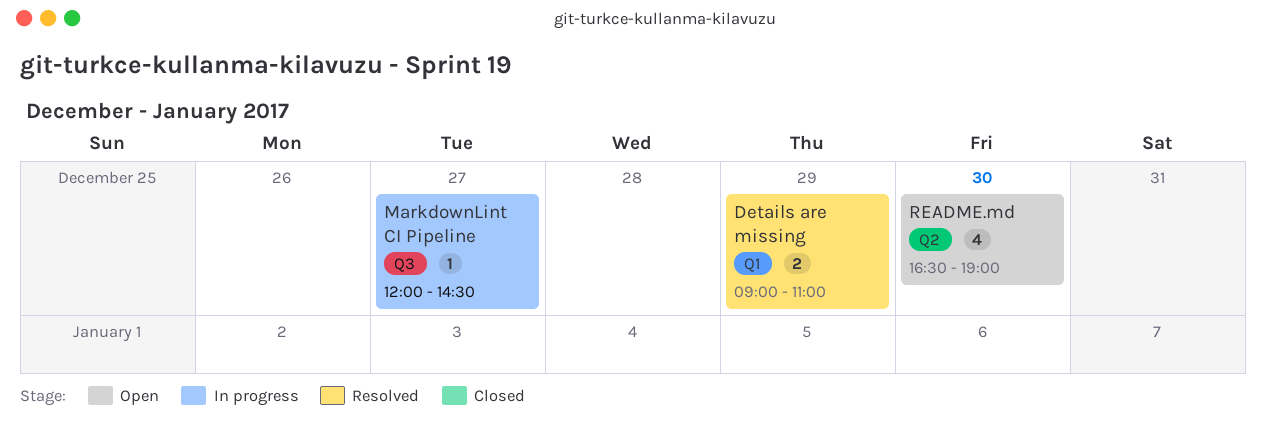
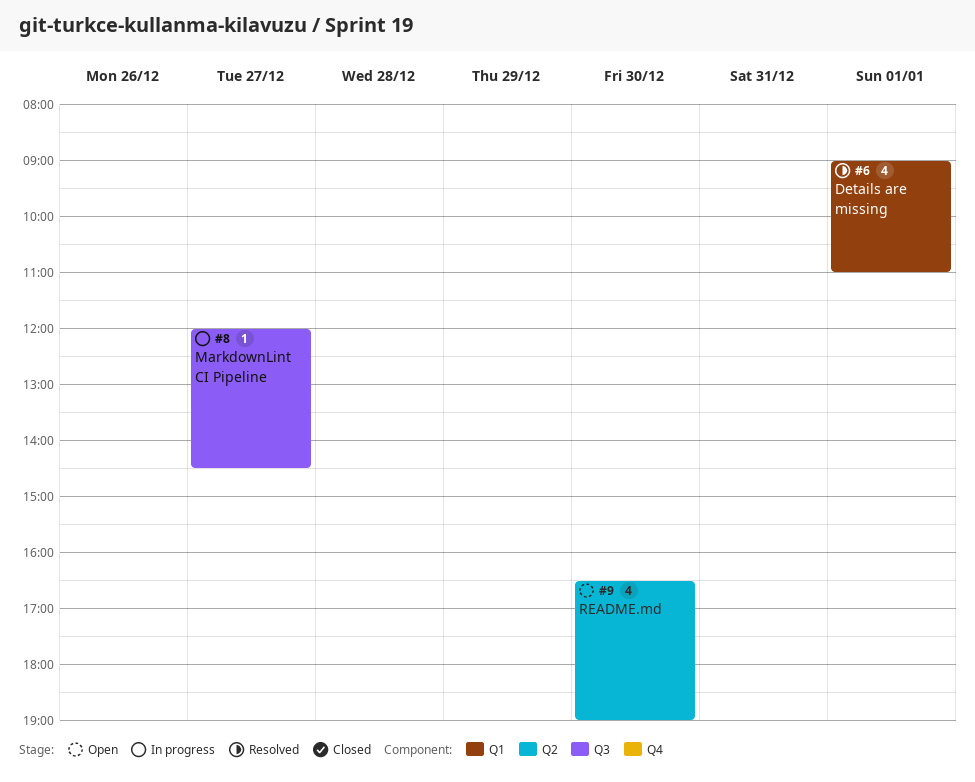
Details are missing, estimate: 2 -> 4
Details are missing, day: Dec 29 -> Jan 1

